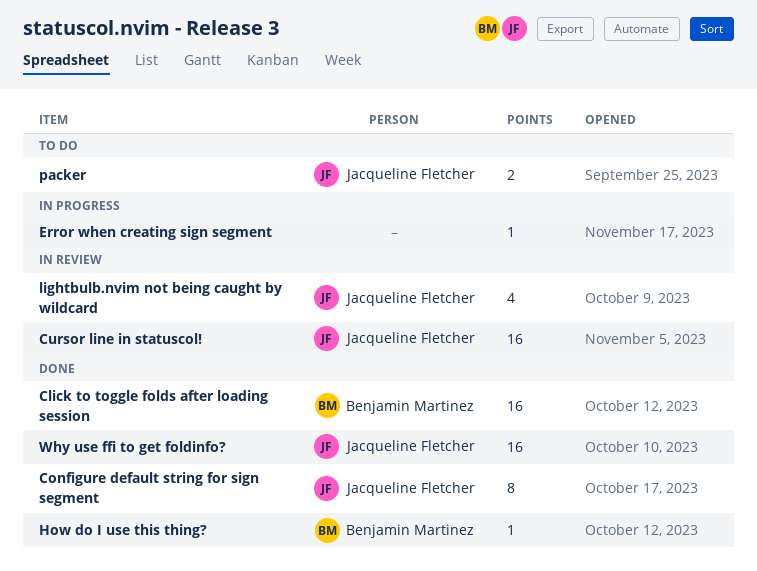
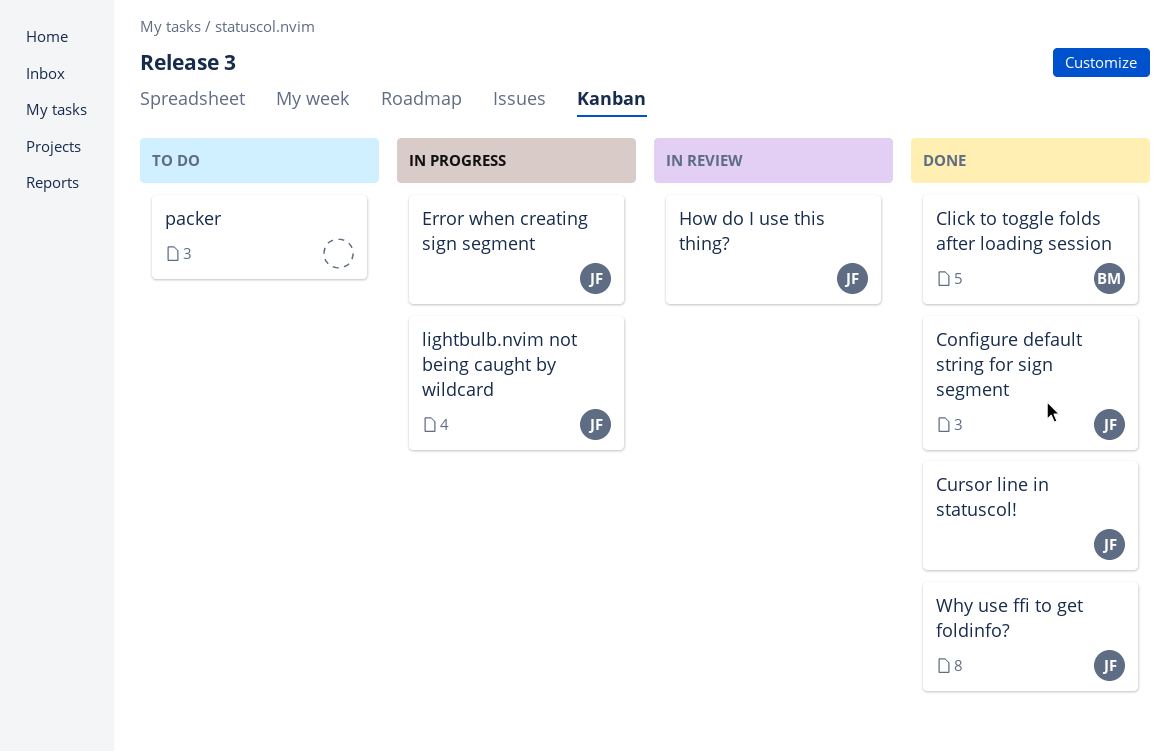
Cursor line in statuscol!, status: In review -> Done
Error when creating sign segment, owner: none -> Jacqueline Fletcher
How do I use this thing?, status: Done -> In review
How do I use this thing?, owner: Benjamin Martinez -> Jacqueline Fletcher
lightbulb.nvim not being caught by wildcard, status: In review -> In progress
packer, owner: Jacqueline Fletcher -> none

